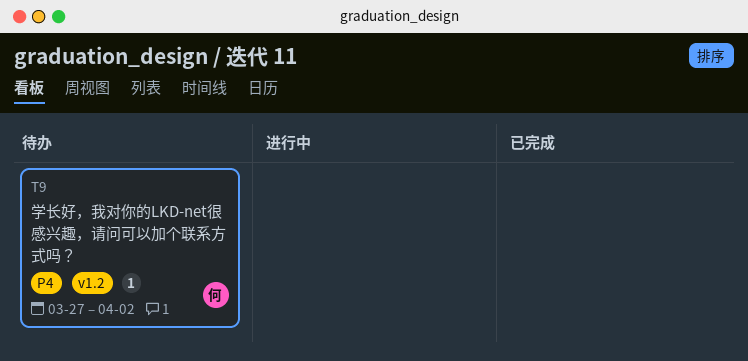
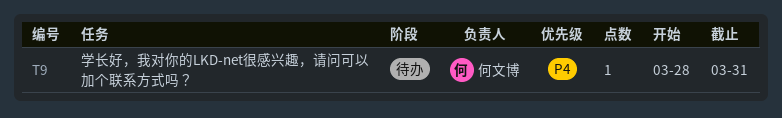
T9, start: Mar 27 -> Mar 28
T9, due: Apr 2 -> Mar 31

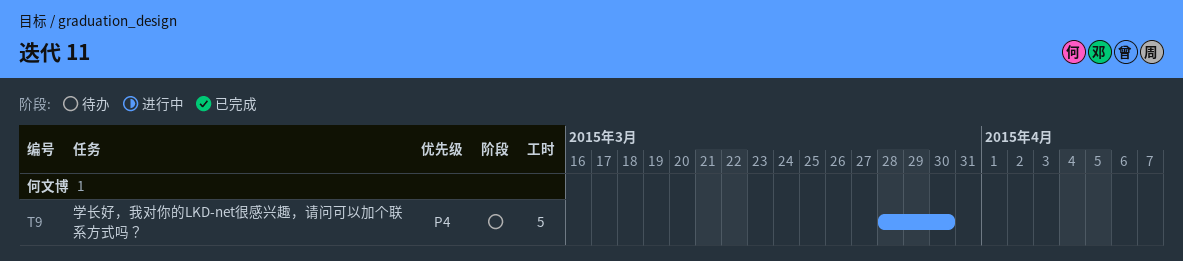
T9, estimate: 1 -> 5
T9, due: Mar 31 -> Mar 30

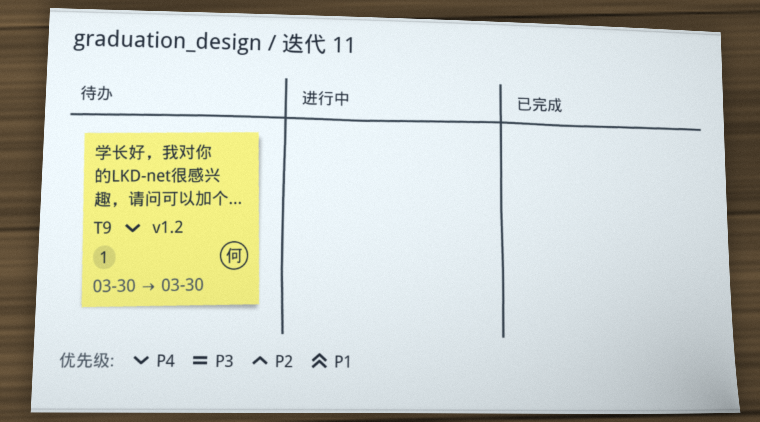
T9, estimate: 5 -> 1
T9, start: Mar 28 -> Mar 30

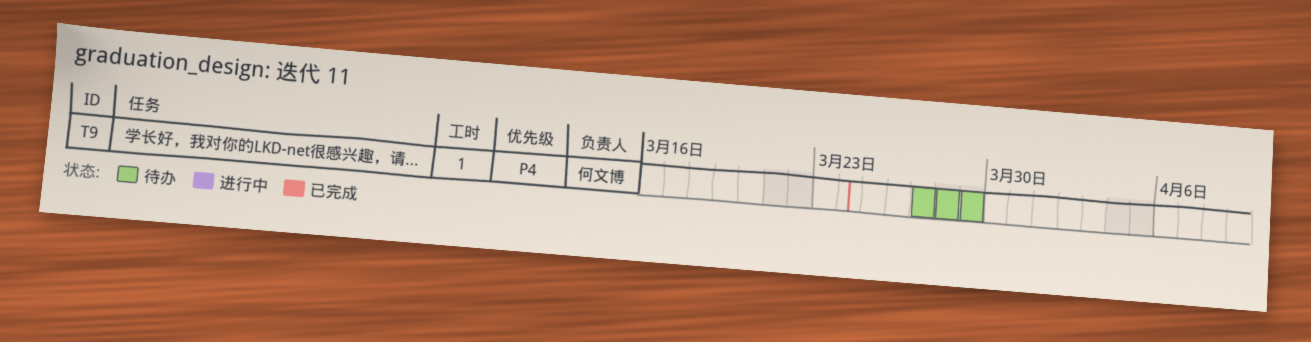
T9, start: Mar 30 -> Mar 27
T9, due: Mar 30 -> Mar 29

